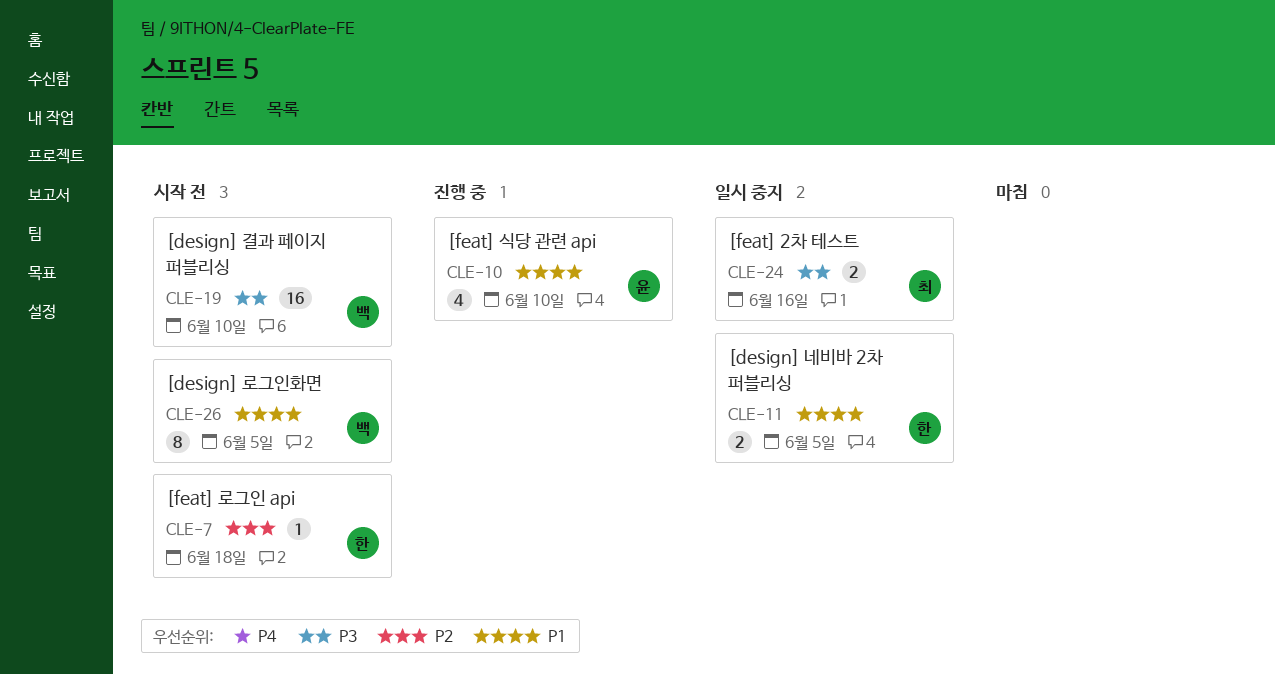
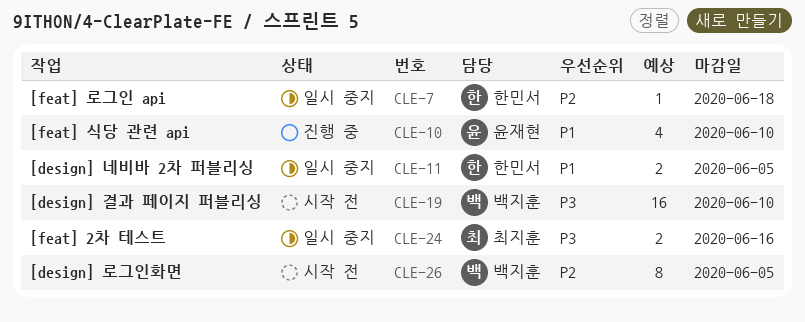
CLE-7, status: 시작 전 -> 일시 중지
CLE-26, priority: P1 -> P2

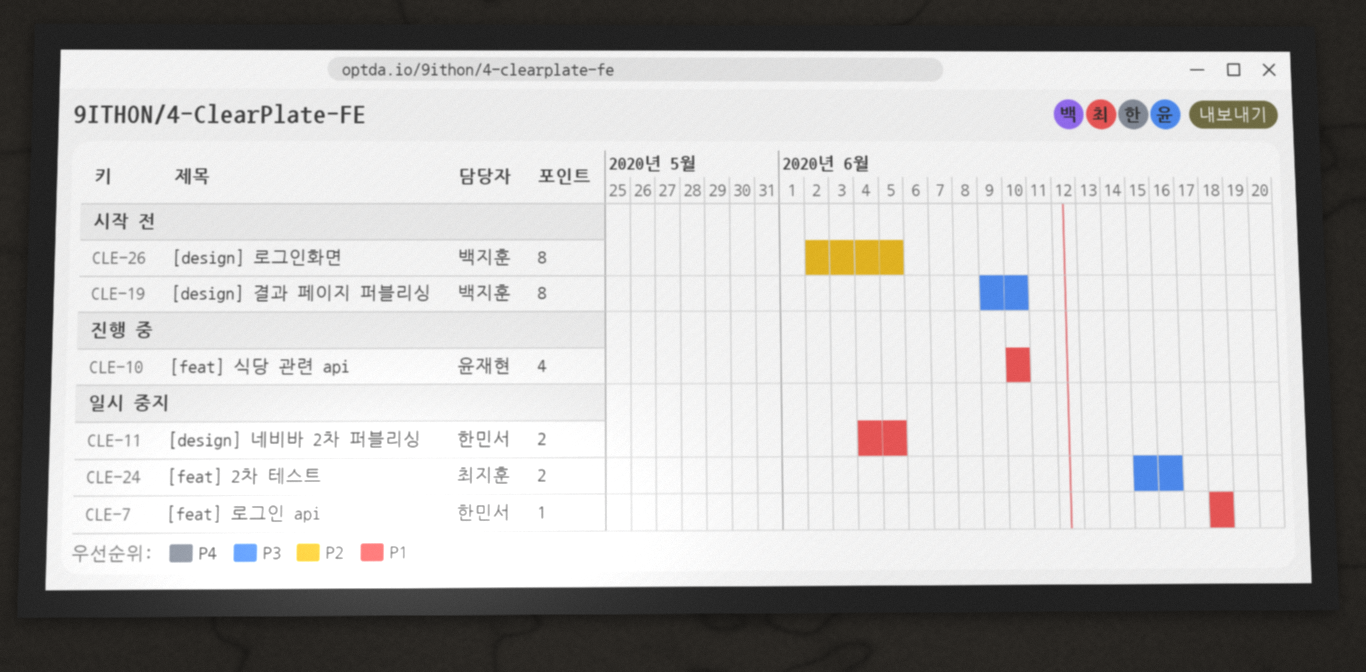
CLE-7, priority: P2 -> P1
CLE-19, estimate: 16 -> 8

